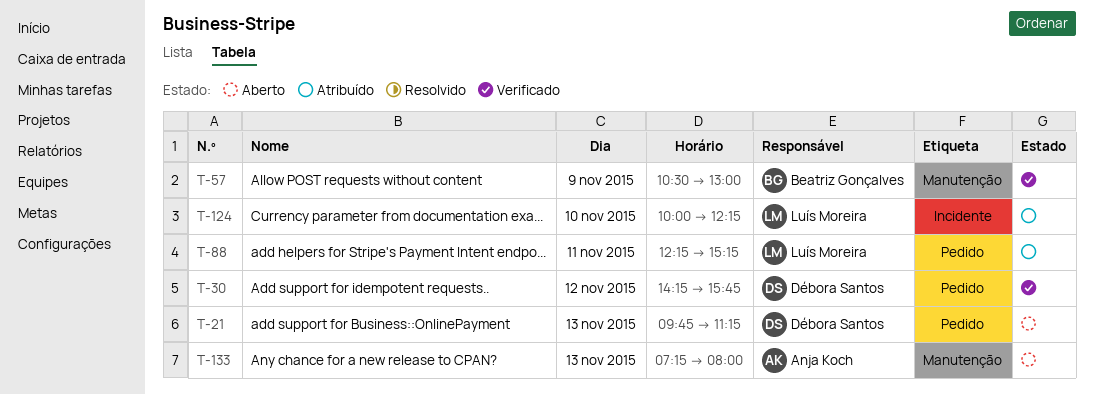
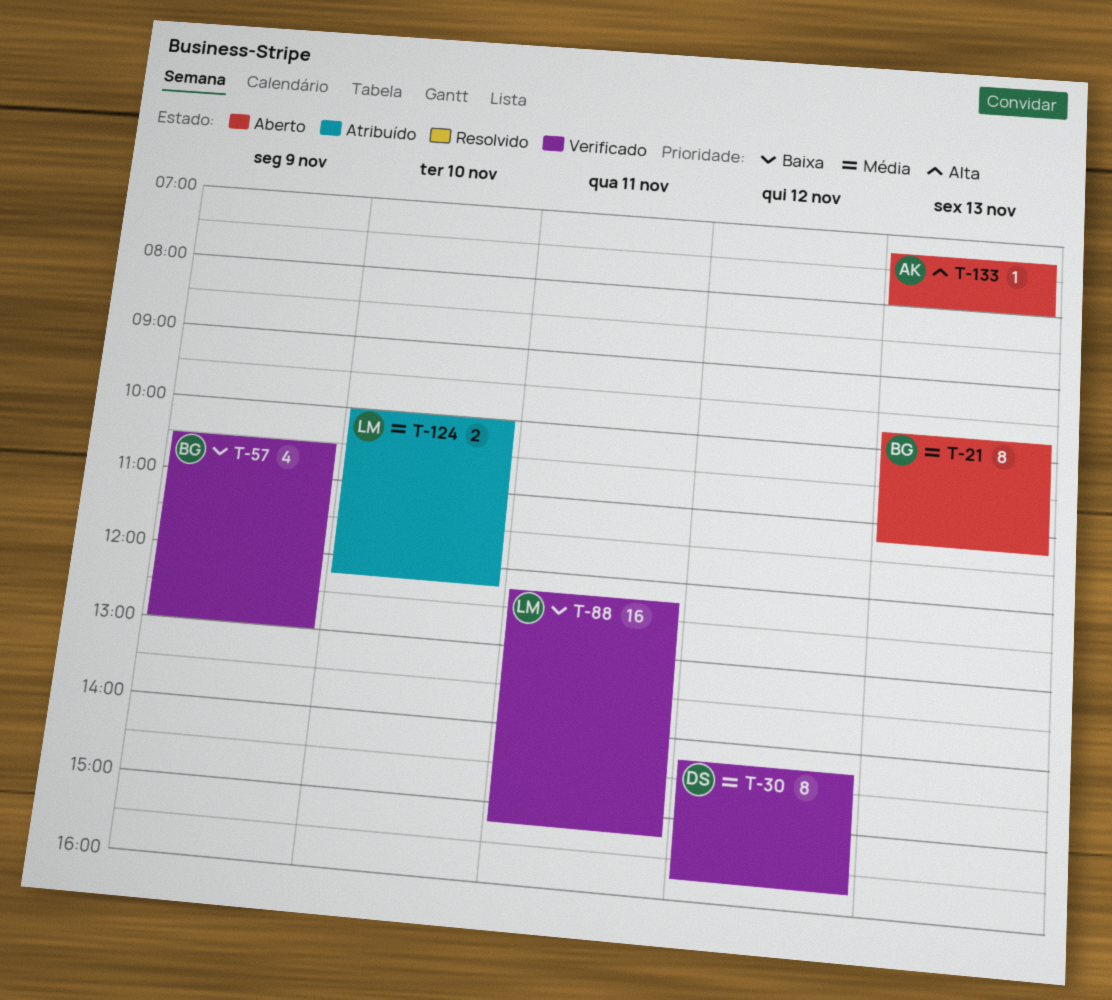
T-21, owner: Débora Santos -> Beatriz Gonçalves
T-88, status: Atribuído -> Verificado

